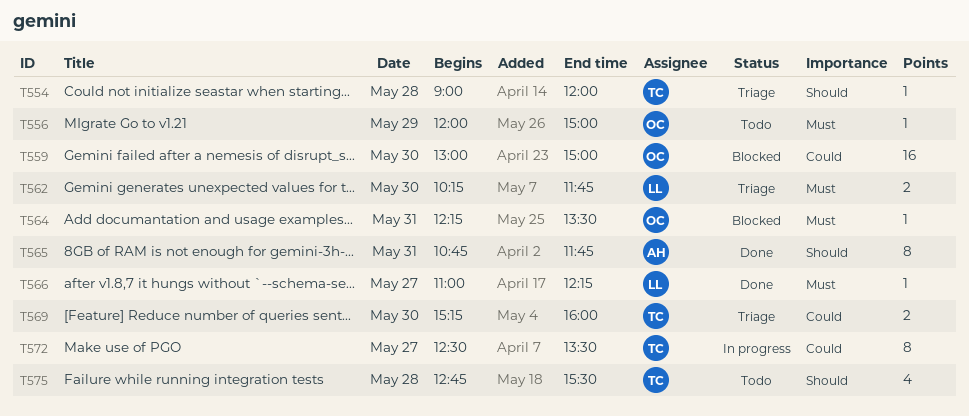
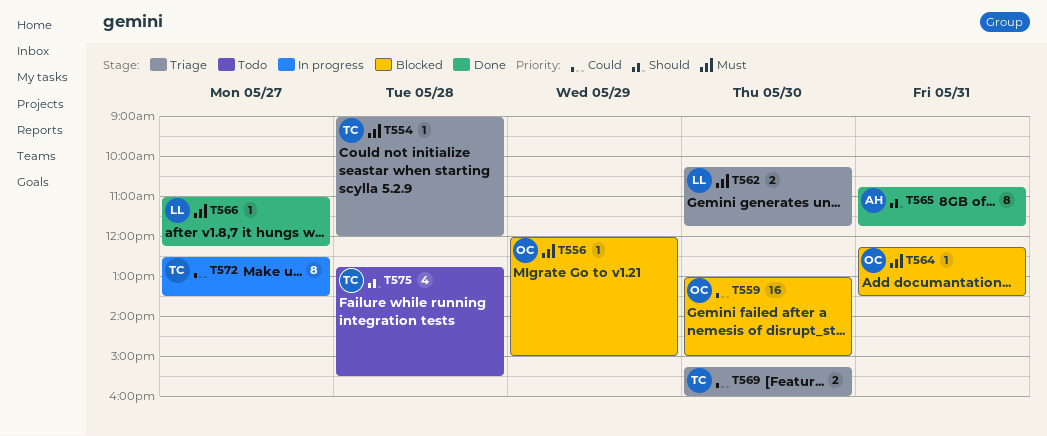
T554, priority: Should -> Must
T556, status: Todo -> Blocked

